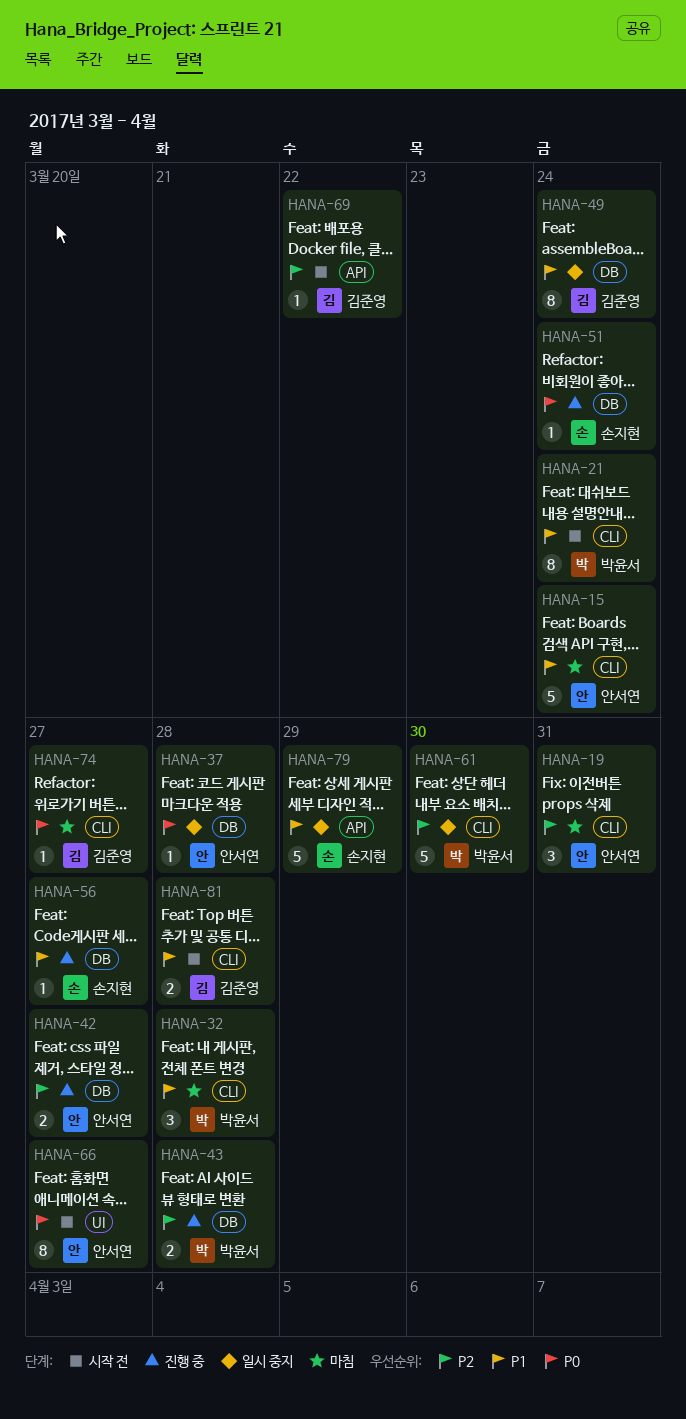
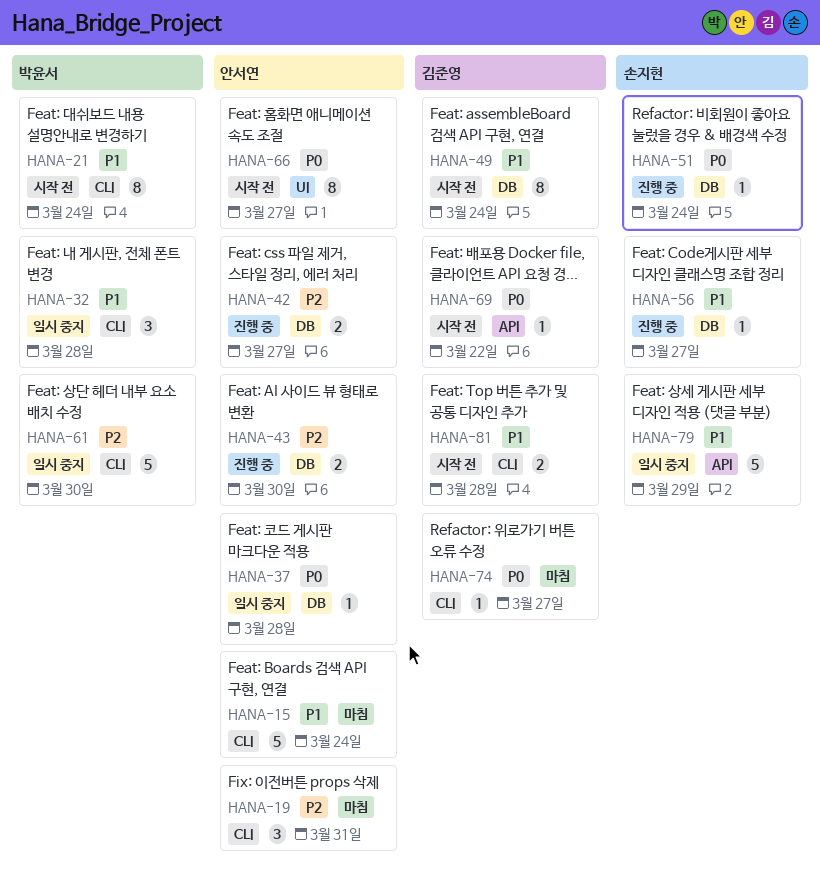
HANA-32, status: 마침 -> 일시 중지
HANA-43, owner: 박윤서 -> 안서연
HANA-43, due: Mar 28 -> Mar 30
HANA-49, status: 일시 중지 -> 시작 전
HANA-69, priority: P2 -> P0

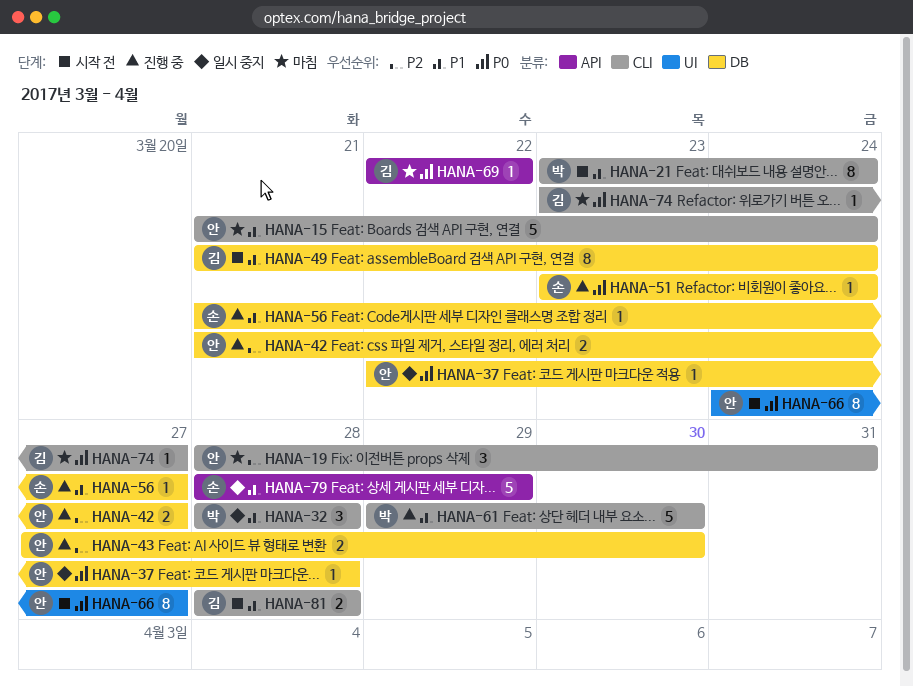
HANA-61, status: 일시 중지 -> 진행 중
HANA-61, priority: P2 -> P1
HANA-69, status: 시작 전 -> 마침

